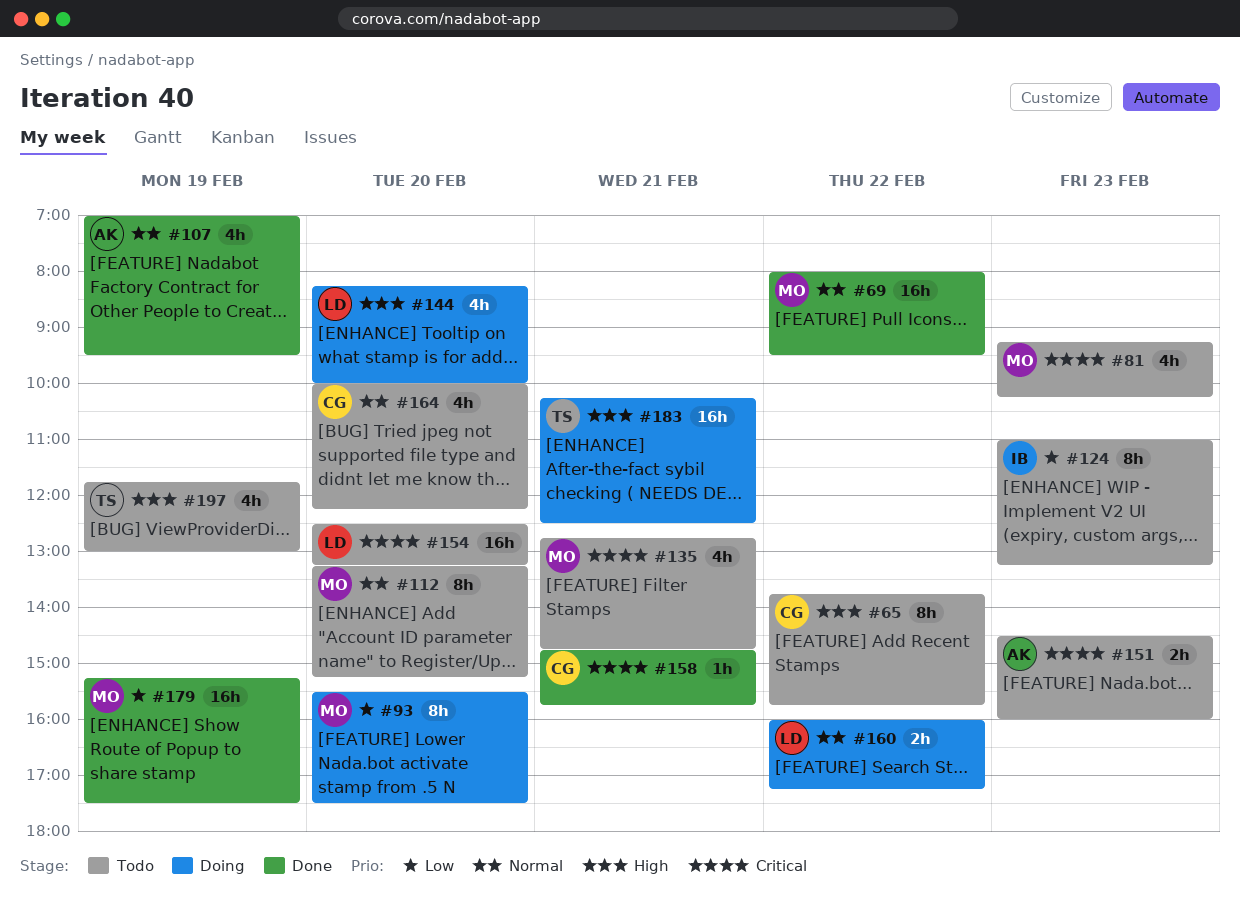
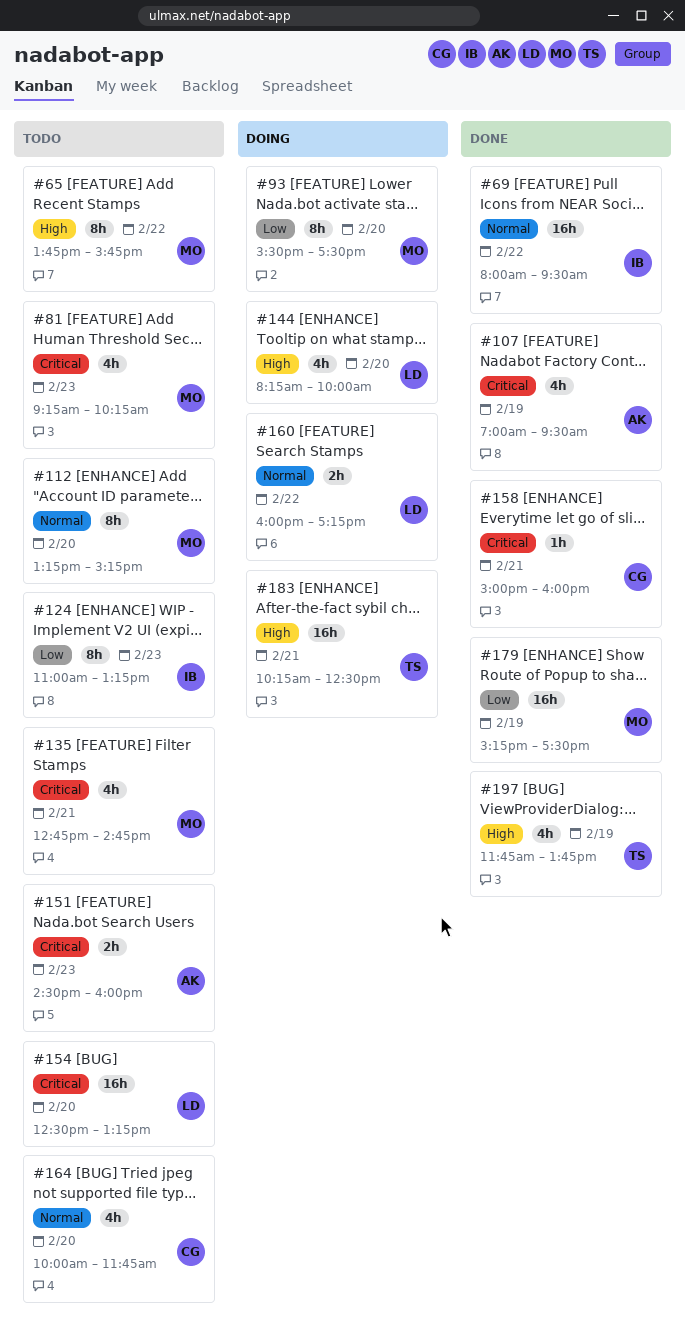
#65, owner: CG -> MO
#69, owner: MO -> IB
#107, priority: Normal -> Critical
#158, begins: 14:45 -> 15:00
#158, ends: 15:45 -> 16:00
#164, ends: 12:15 -> 11:45
#197, status: Todo -> Done
#197, ends: 13:00 -> 13:45

